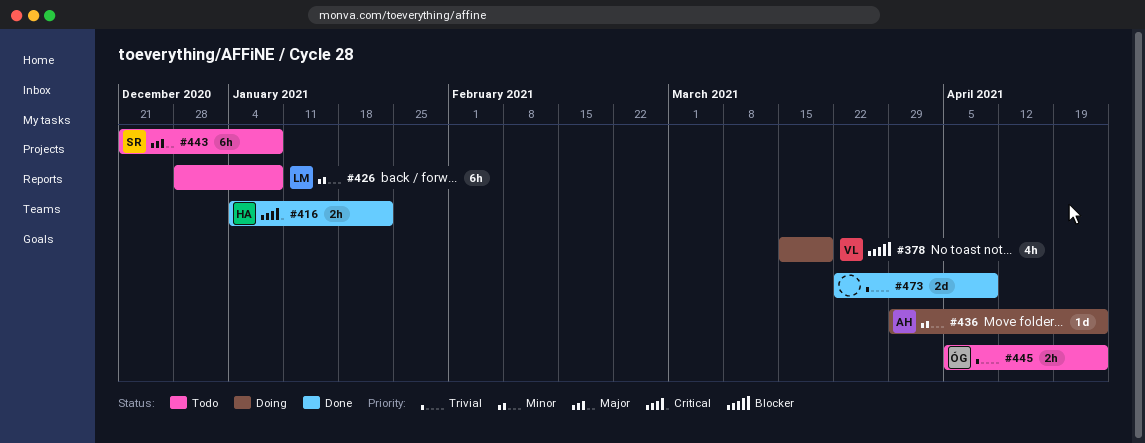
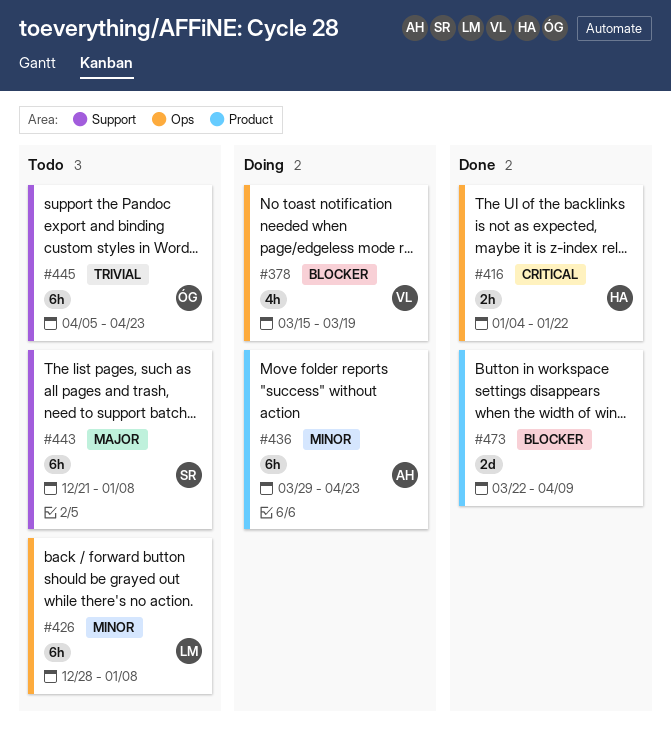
#436, estimate: 1d -> 6h
#445, estimate: 2h -> 6h
#473, priority: Trivial -> Blocker

